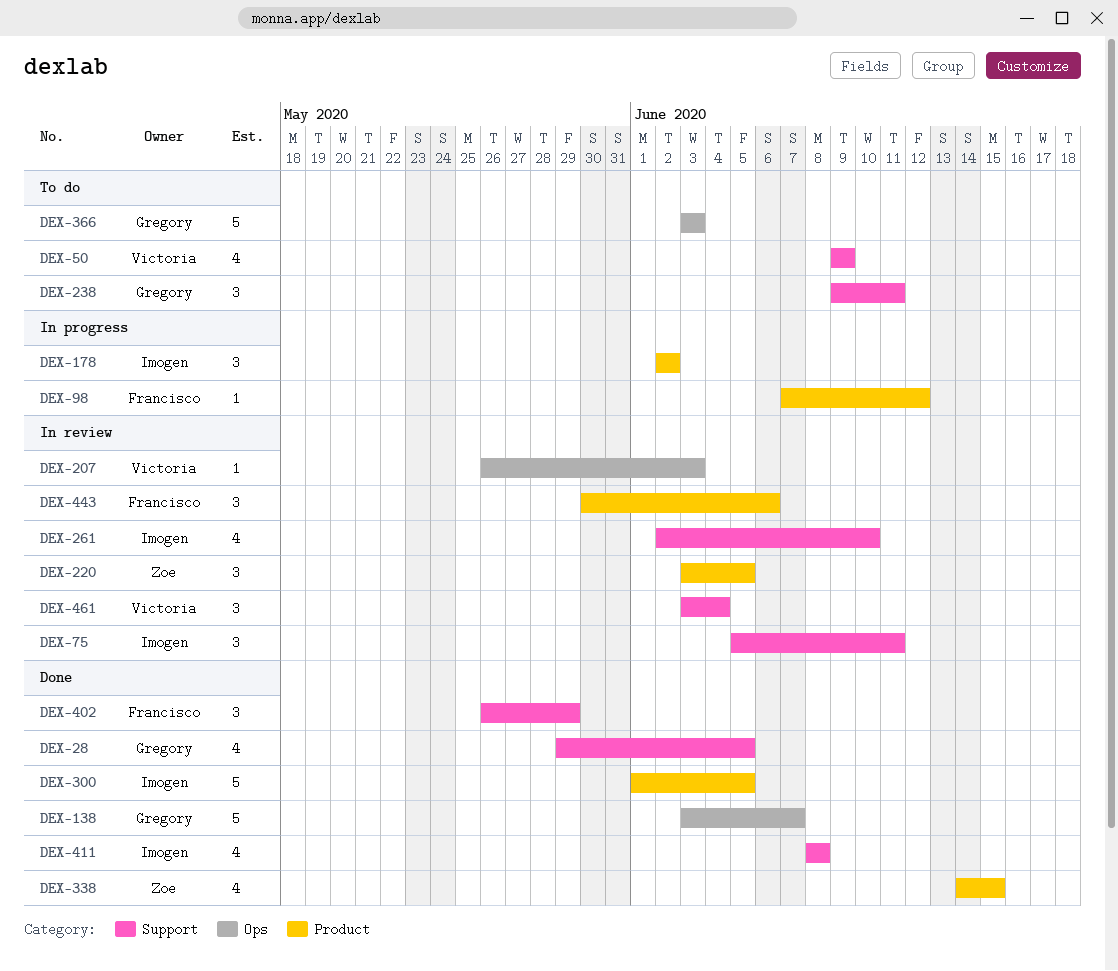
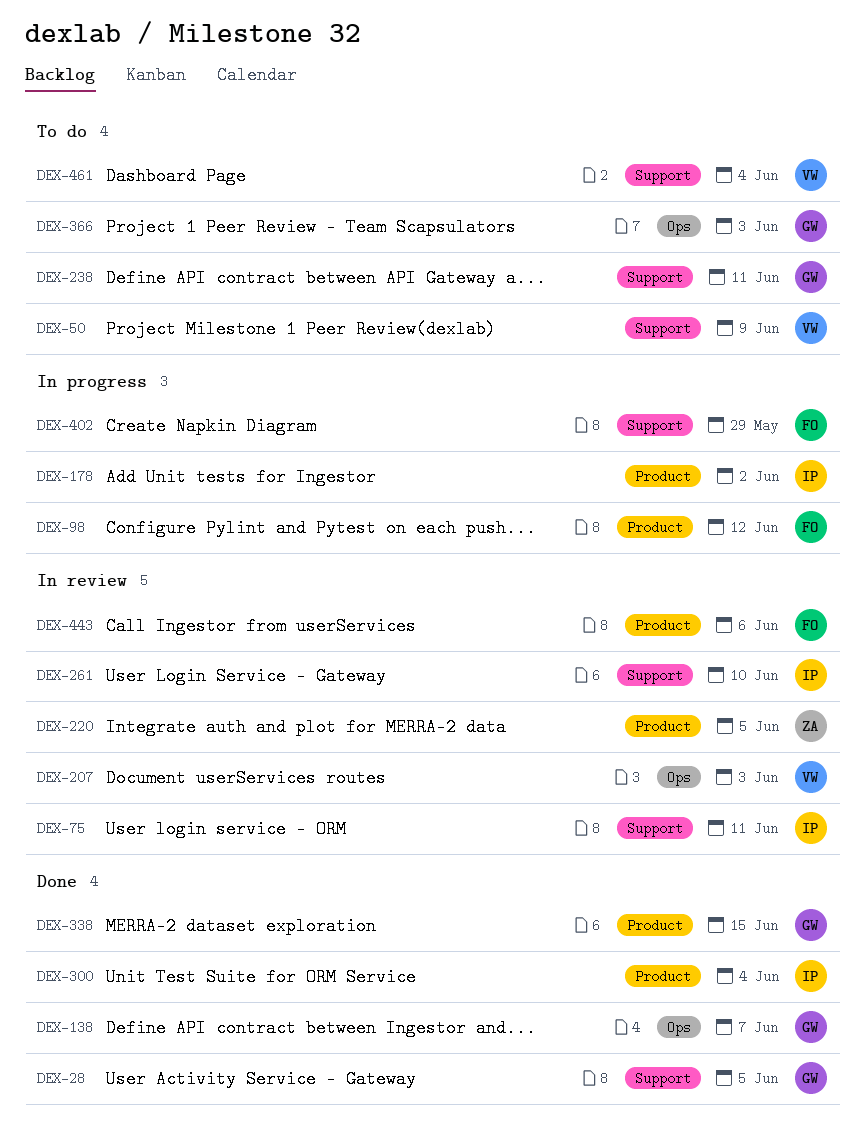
DEX-300, due: Jun 5 -> Jun 4
DEX-338, owner: Zoe -> Gregory
DEX-402, status: Done -> In progress
DEX-411: present -> none
DEX-461, status: In review -> To do

